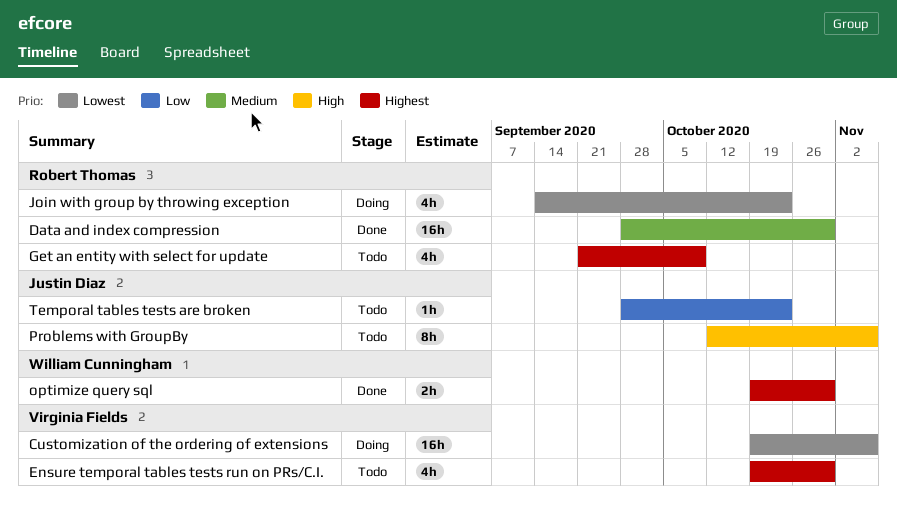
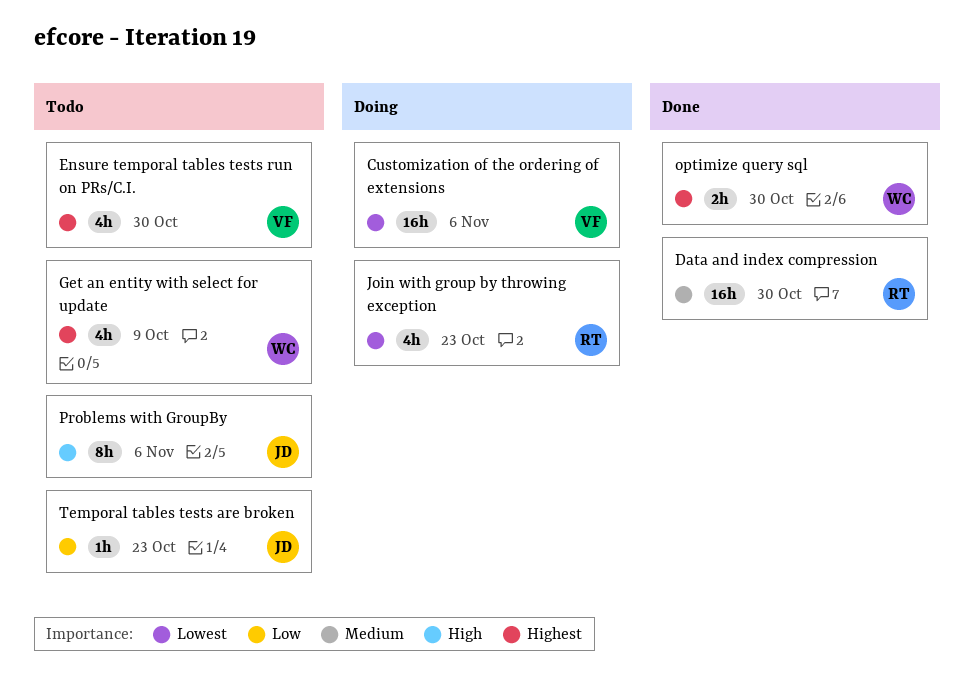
Get an entity with select for update, owner: Robert Thomas -> William Cunningham

